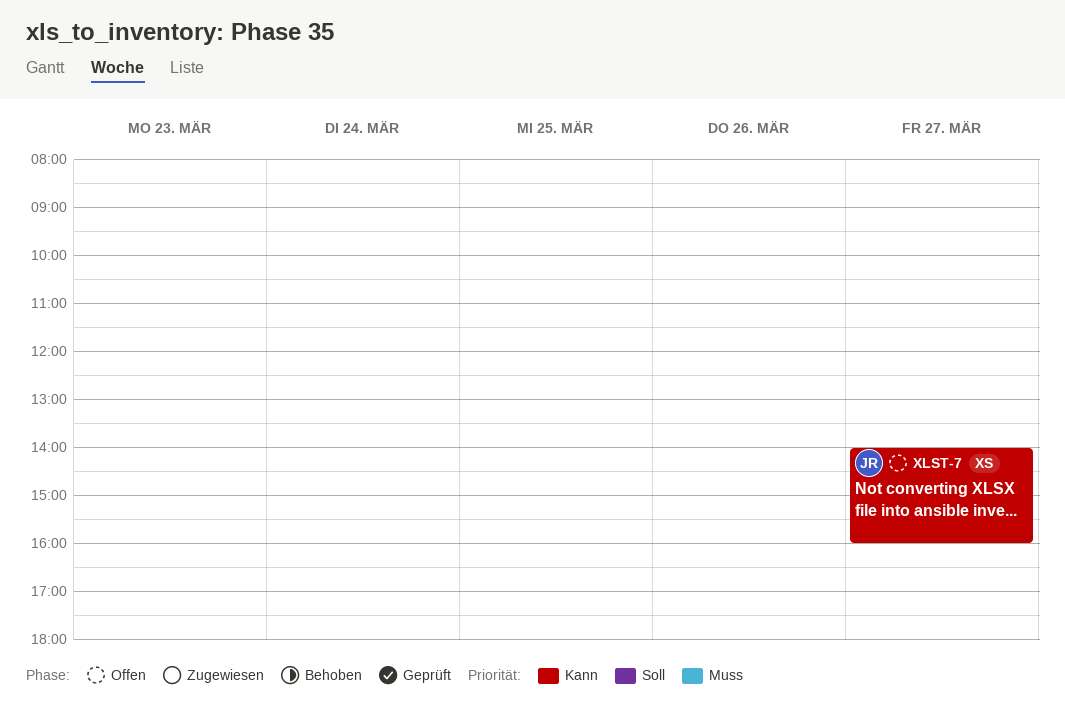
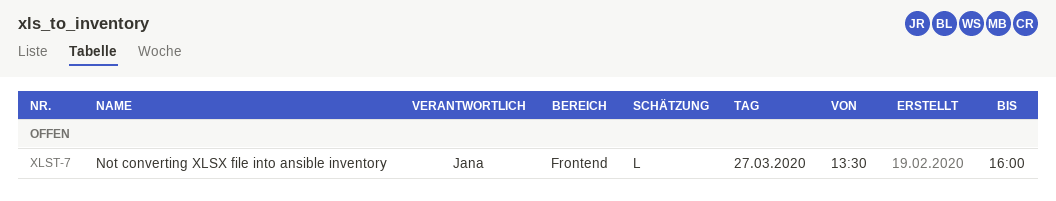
XLST-7, estimate: XS -> L
XLST-7, begins: 14:00 -> 13:30

